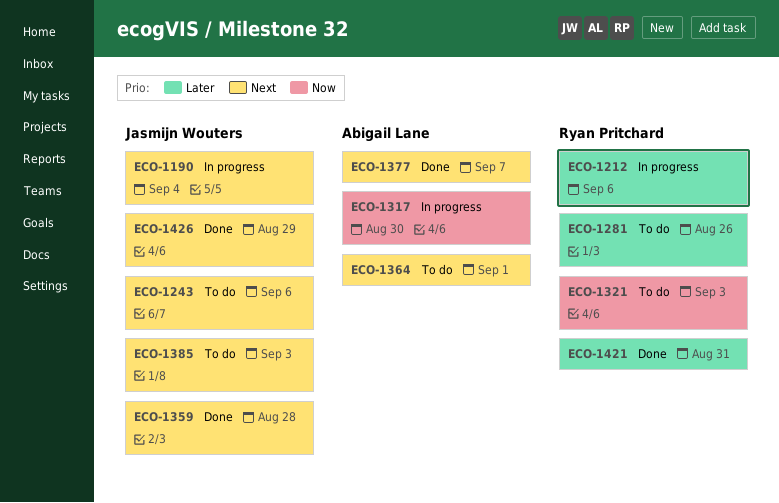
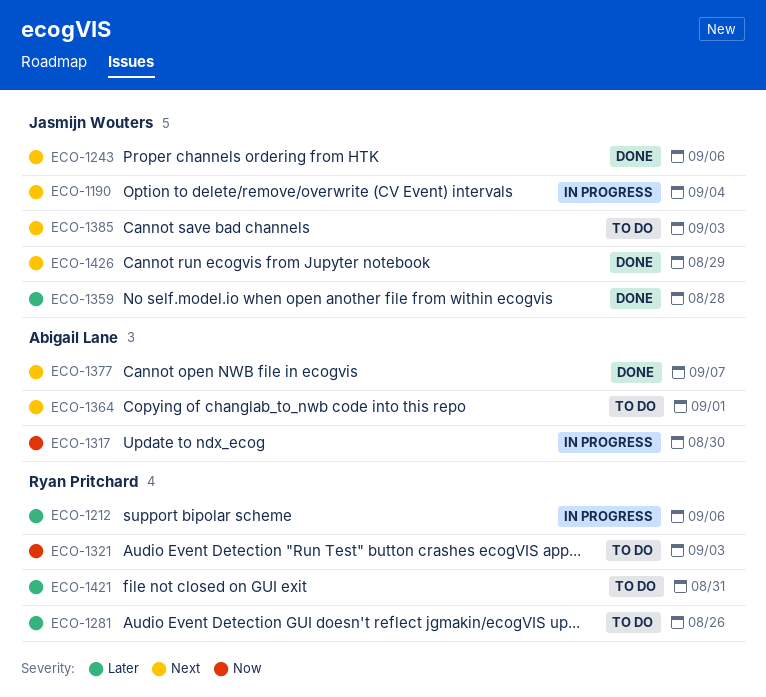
ECO-1243, status: To do -> Done
ECO-1359, priority: Next -> Later
ECO-1421, status: Done -> To do

